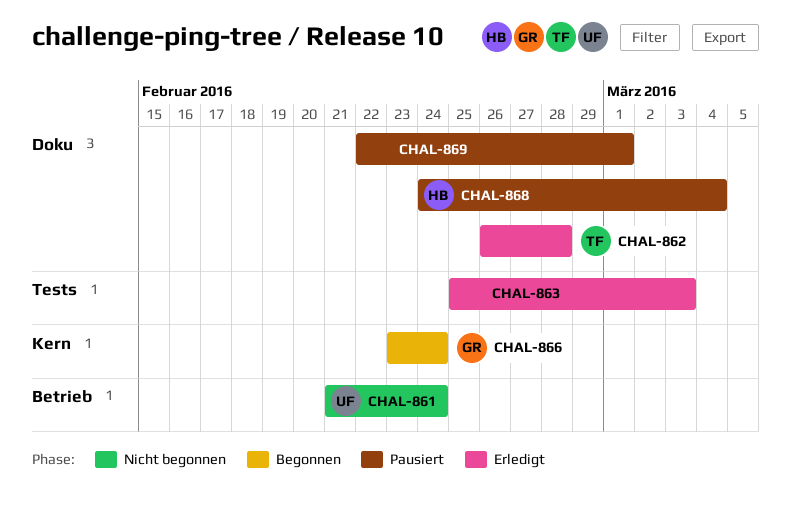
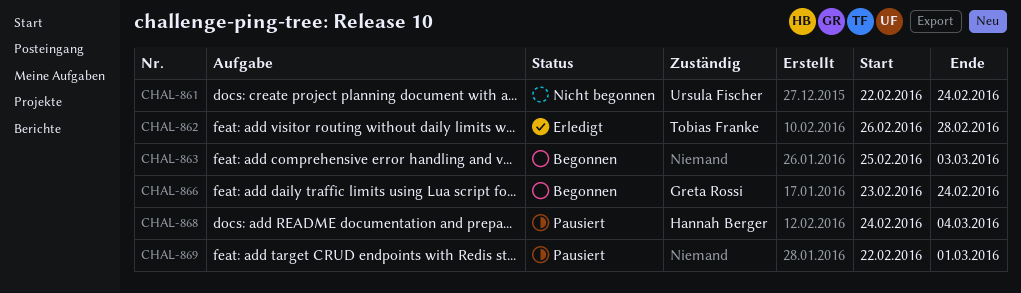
CHAL-861, start: Feb 21 -> Feb 22
CHAL-863, status: Erledigt -> Begonnen

